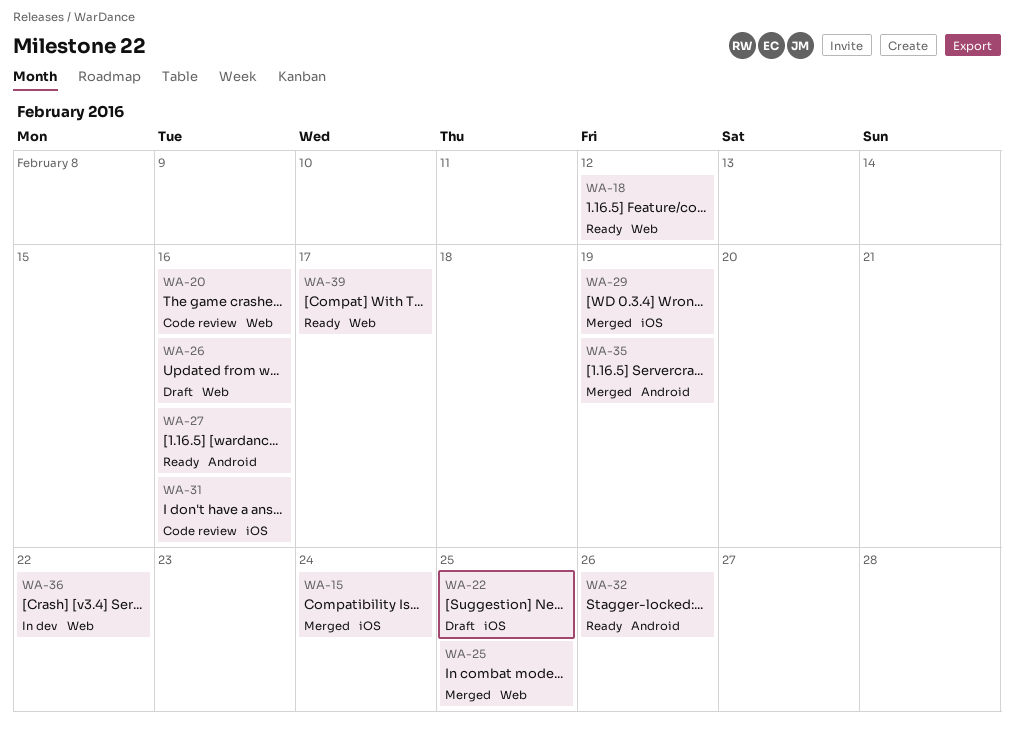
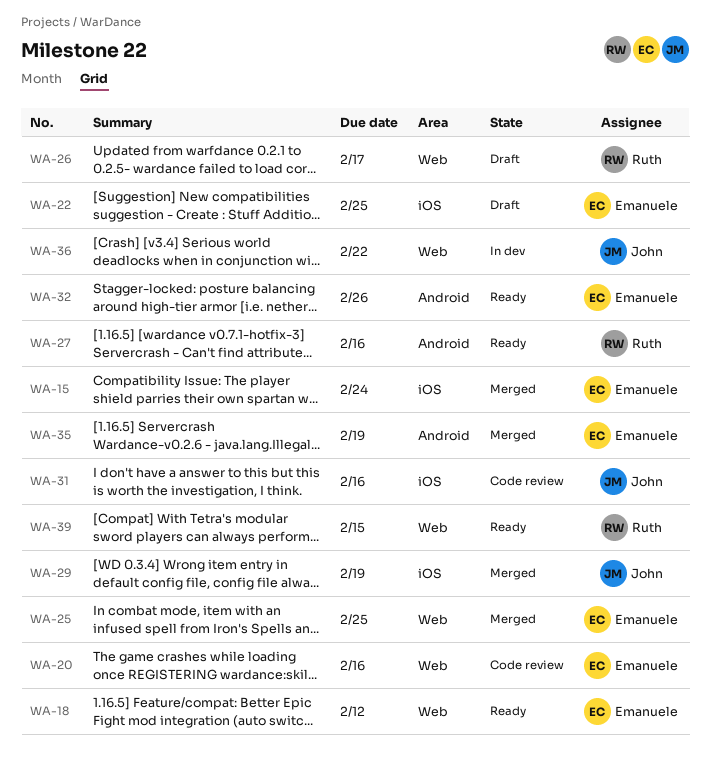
WA-26, due: Feb 16 -> Feb 17
WA-39, due: Feb 17 -> Feb 15

